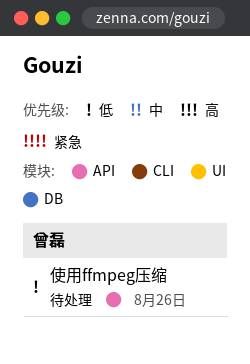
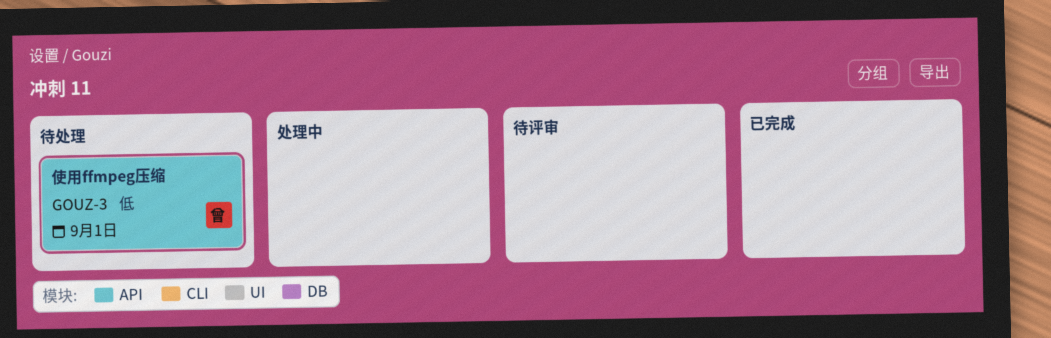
使用ffmpeg压缩, due: Aug 26 -> Sep 1

